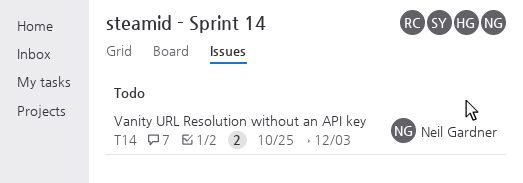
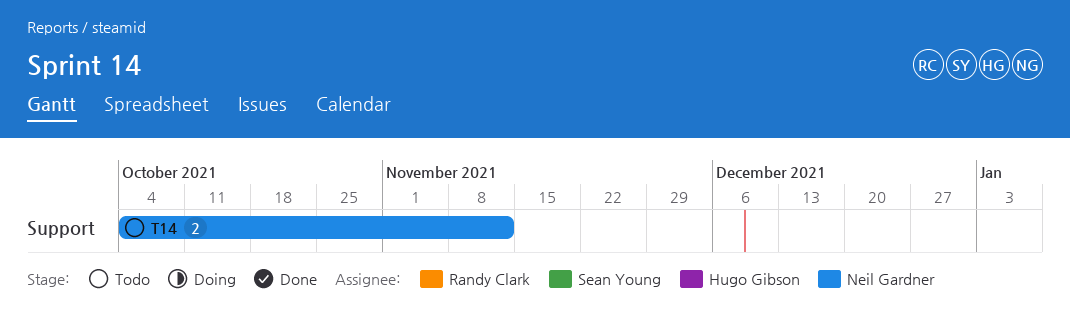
T14, start: Oct 25 -> Oct 4
T14, due: Dec 3 -> Nov 12

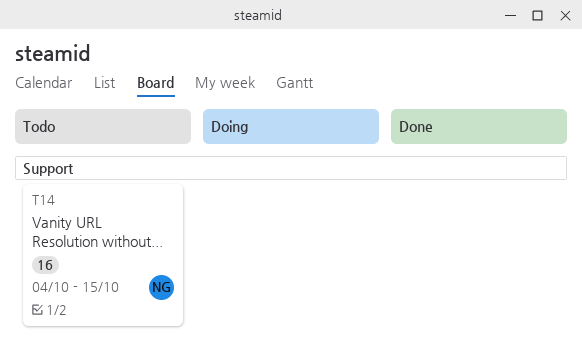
T14, estimate: 2 -> 16
T14, due: Nov 12 -> Oct 15

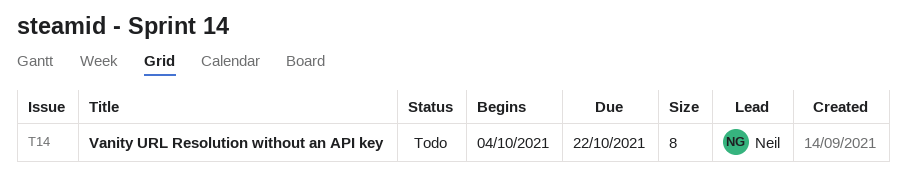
T14, estimate: 16 -> 8
T14, due: Oct 15 -> Oct 22

